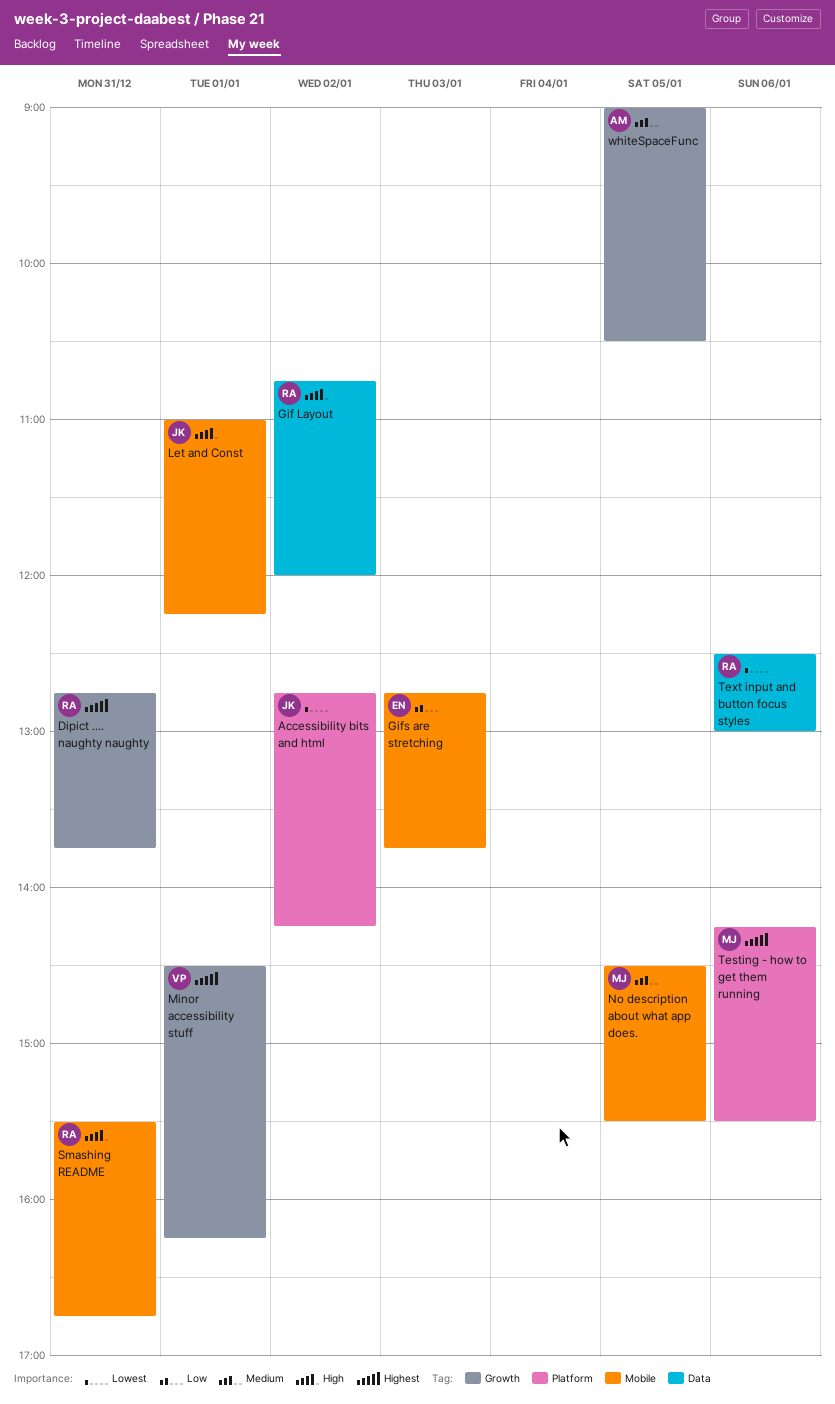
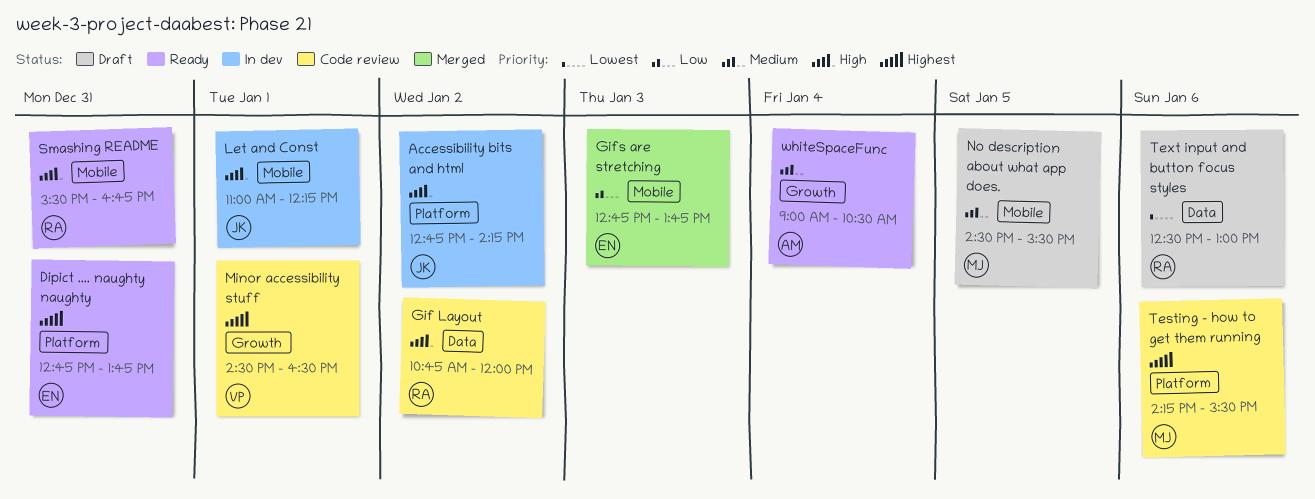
Accessibility bits and html, priority: Lowest -> High
Dipict .... naughty naughty, owner: RA -> EN
Dipict .... naughty naughty, label: Growth -> Platform
Minor accessibility stuff, ends: 16:15 -> 16:30
whiteSpaceFunc, day: Jan 5 -> Jan 4

